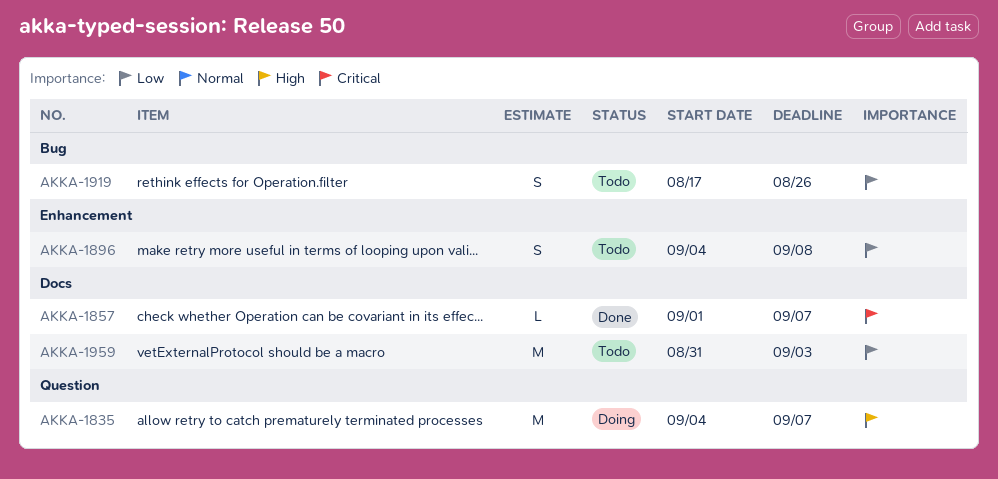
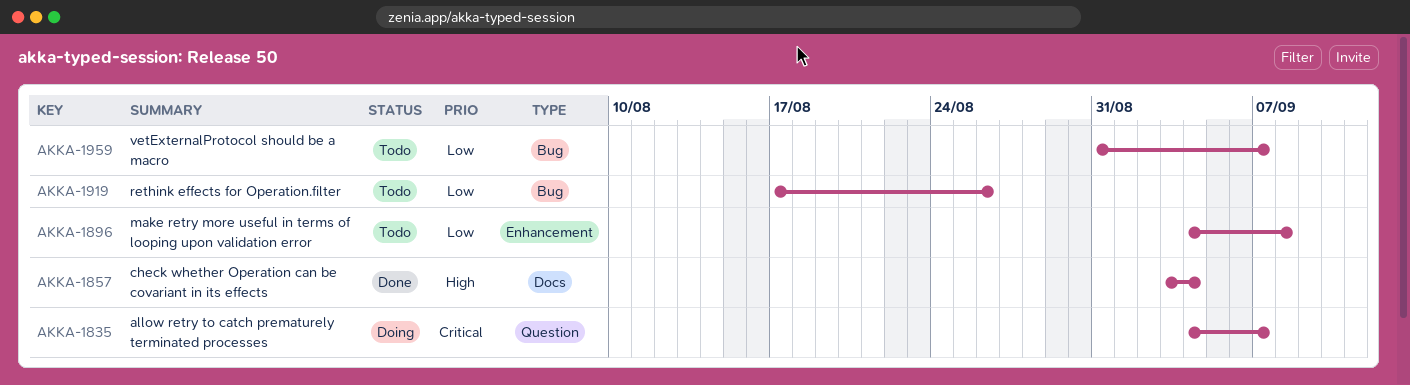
AKKA-1835, priority: High -> Critical
AKKA-1857, priority: Critical -> High
AKKA-1857, start: Sep 1 -> Sep 3
AKKA-1857, due: Sep 7 -> Sep 4
AKKA-1959, label: Docs -> Bug
AKKA-1959, due: Sep 3 -> Sep 7

